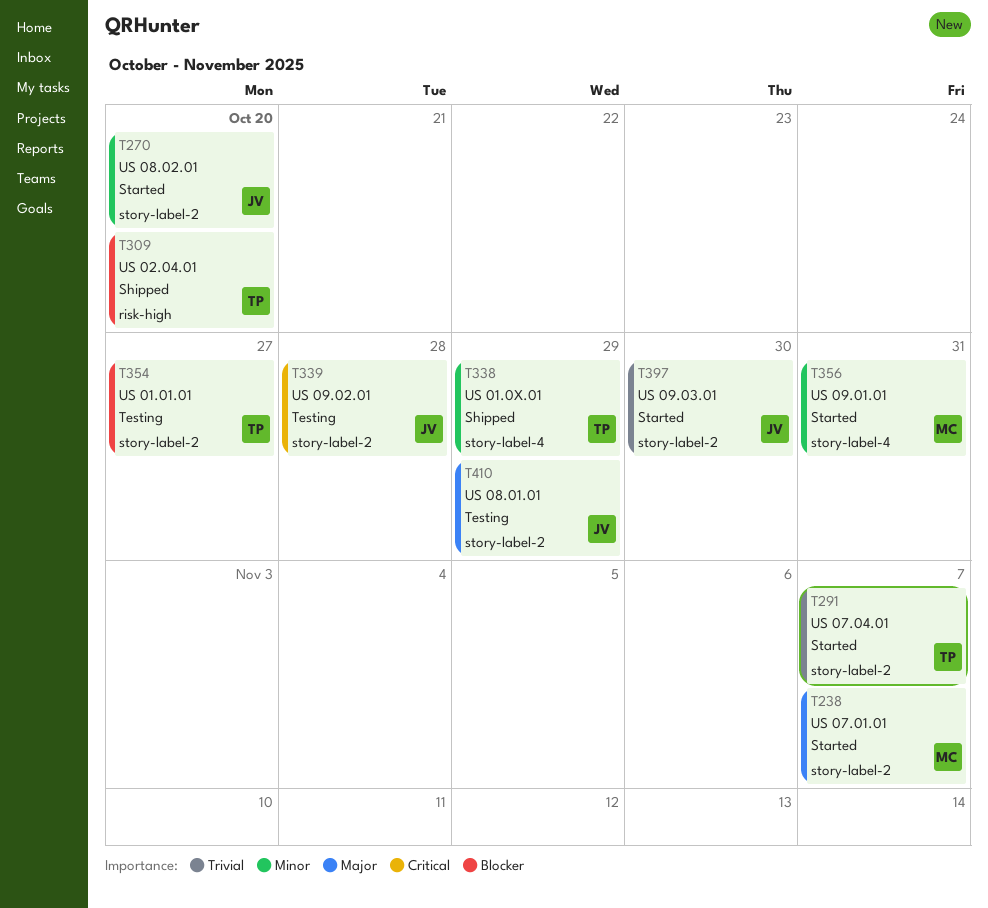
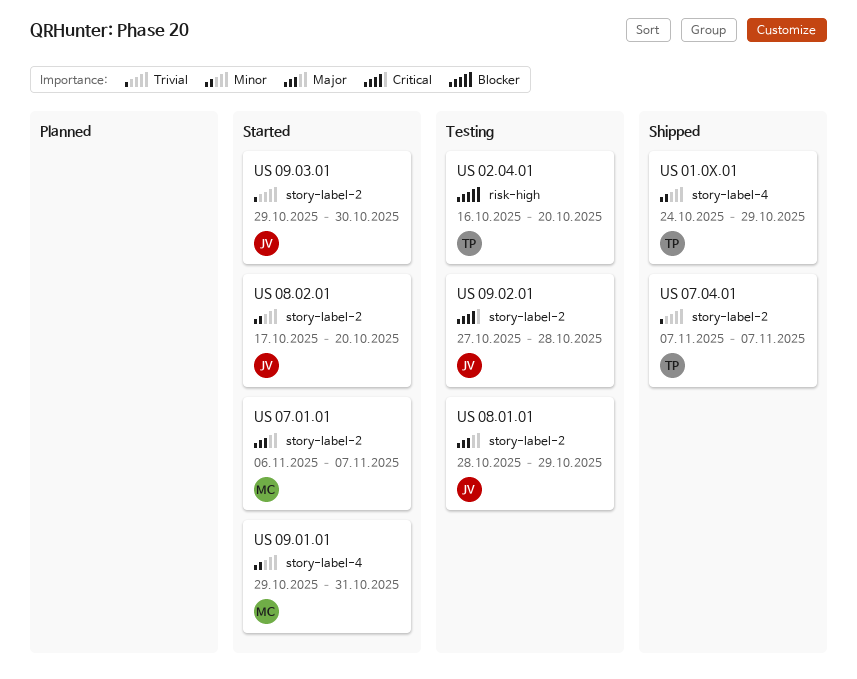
US 01.01.01: present -> none
US 02.04.01, status: Shipped -> Testing
US 07.04.01, status: Started -> Shipped

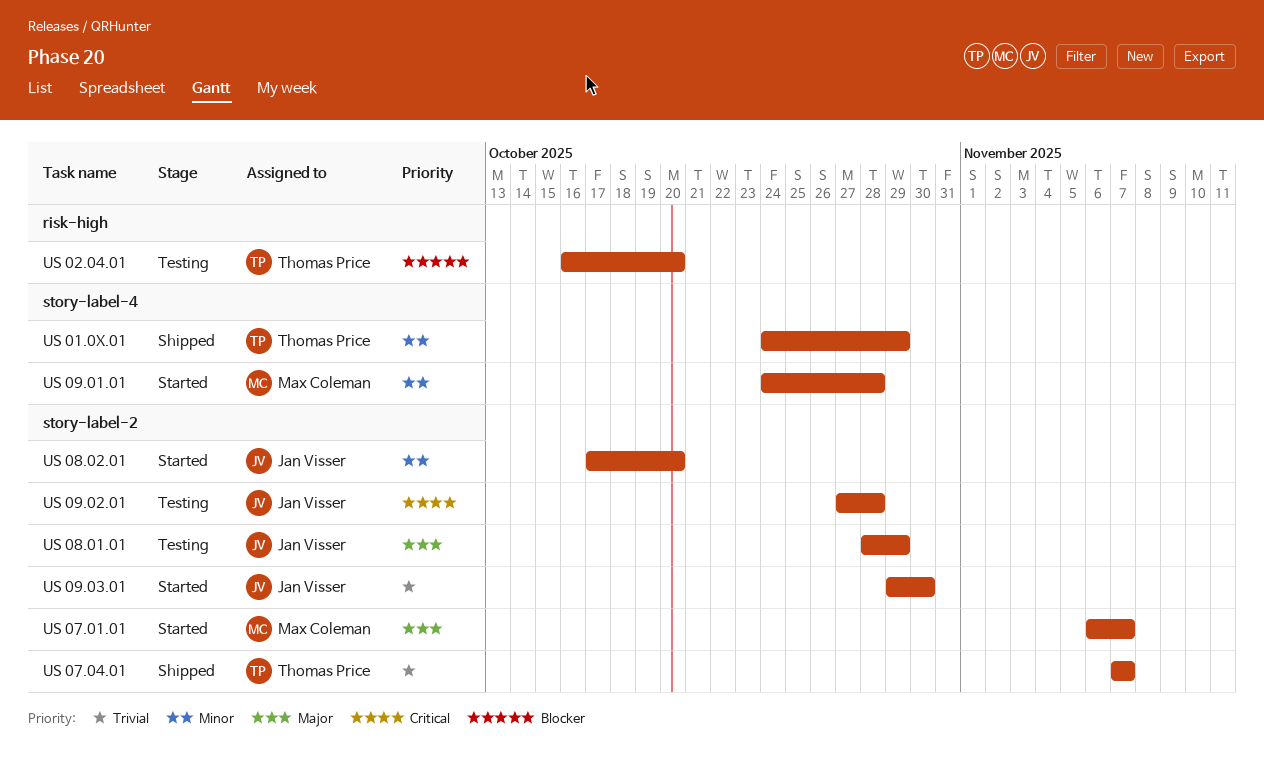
US 09.01.01, start: Oct 29 -> Oct 24
US 09.01.01, due: Oct 31 -> Oct 28

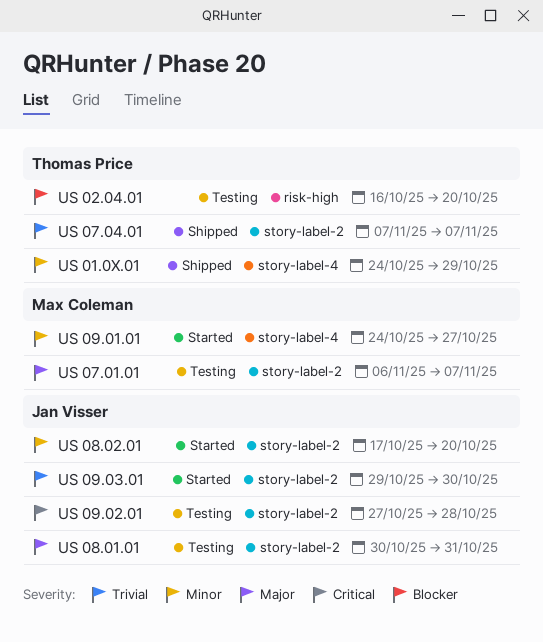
US 07.01.01, status: Started -> Testing
US 08.01.01, start: Oct 28 -> Oct 30
US 08.01.01, due: Oct 29 -> Oct 31
US 09.01.01, due: Oct 28 -> Oct 27

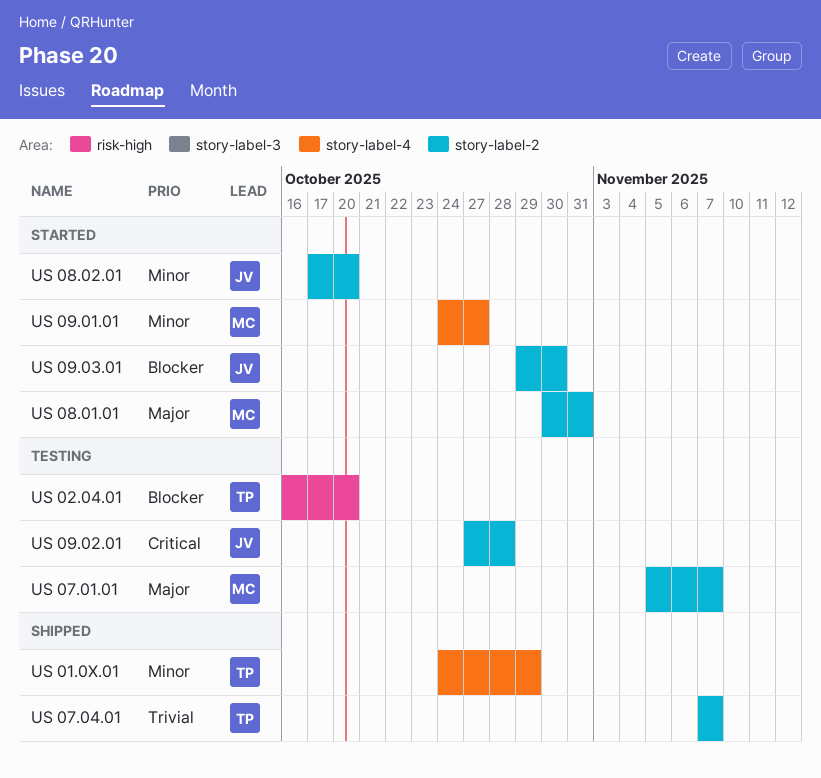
US 07.01.01, start: Nov 6 -> Nov 5
US 08.01.01, status: Testing -> Started
US 08.01.01, owner: Jan Visser -> Max Coleman
US 09.03.01, priority: Trivial -> Blocker

